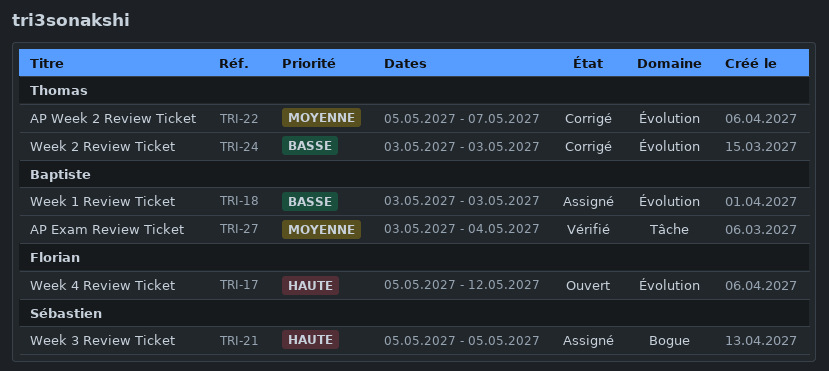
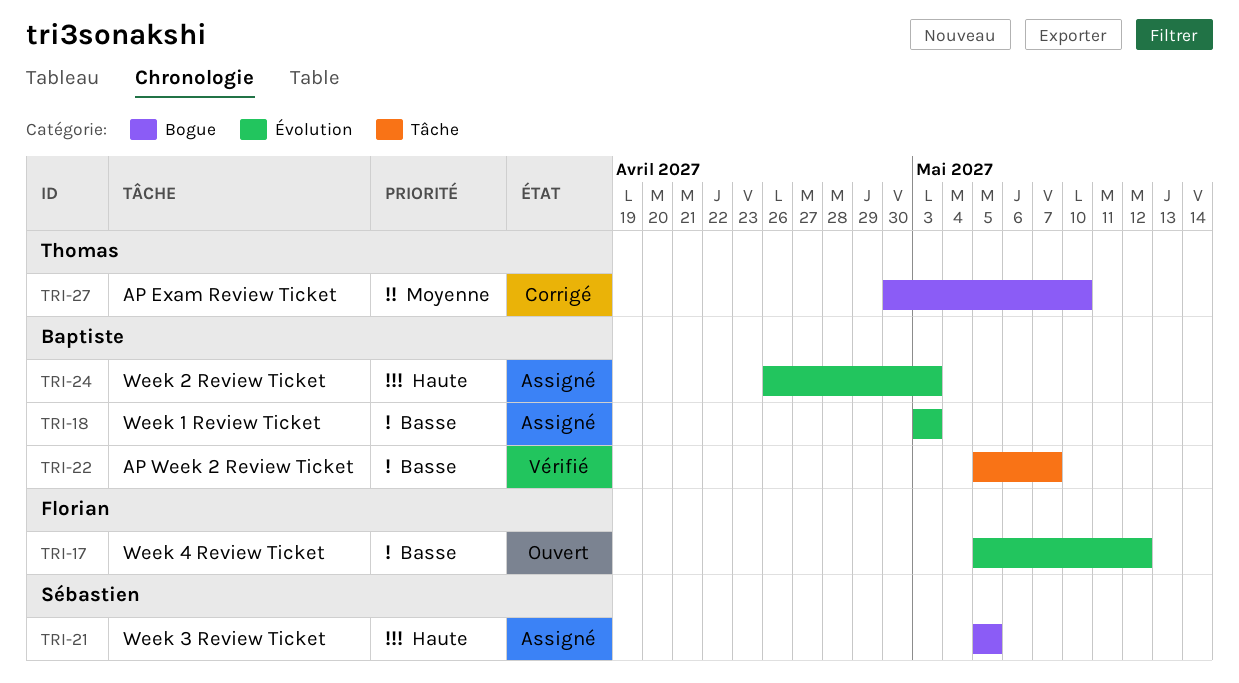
TRI-17, priority: Haute -> Basse
TRI-22, status: Corrigé -> Vérifié
TRI-22, owner: Thomas -> Baptiste
TRI-22, priority: Moyenne -> Basse
TRI-22, label: Évolution -> Tâche
TRI-24, status: Corrigé -> Assigné
TRI-24, owner: Thomas -> Baptiste
TRI-24, priority: Basse -> Haute
TRI-24, start: May 3 -> Apr 26
TRI-27, status: Vérifié -> Corrigé
TRI-27, owner: Baptiste -> Thomas
TRI-27, label: Tâche -> Bogue
TRI-27, start: May 3 -> Apr 30
TRI-27, due: May 4 -> May 10

